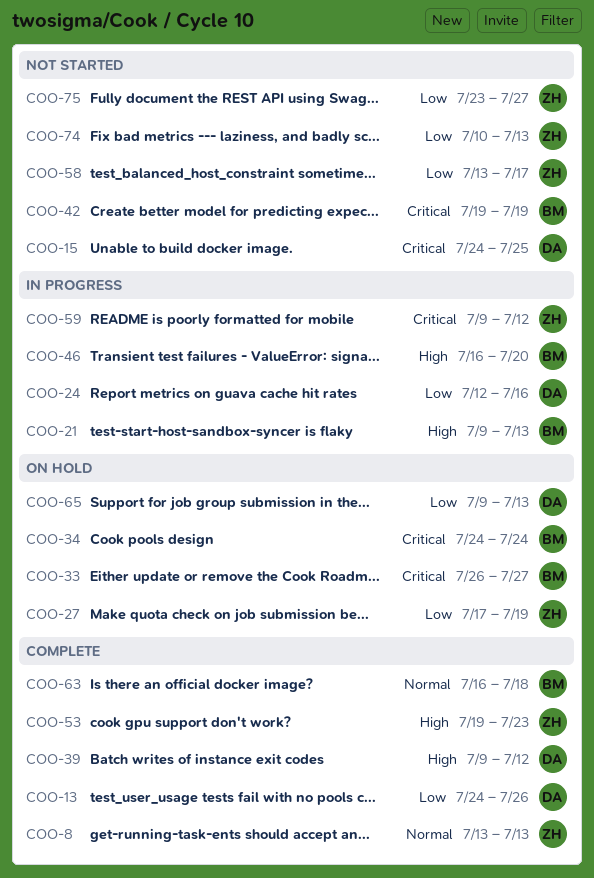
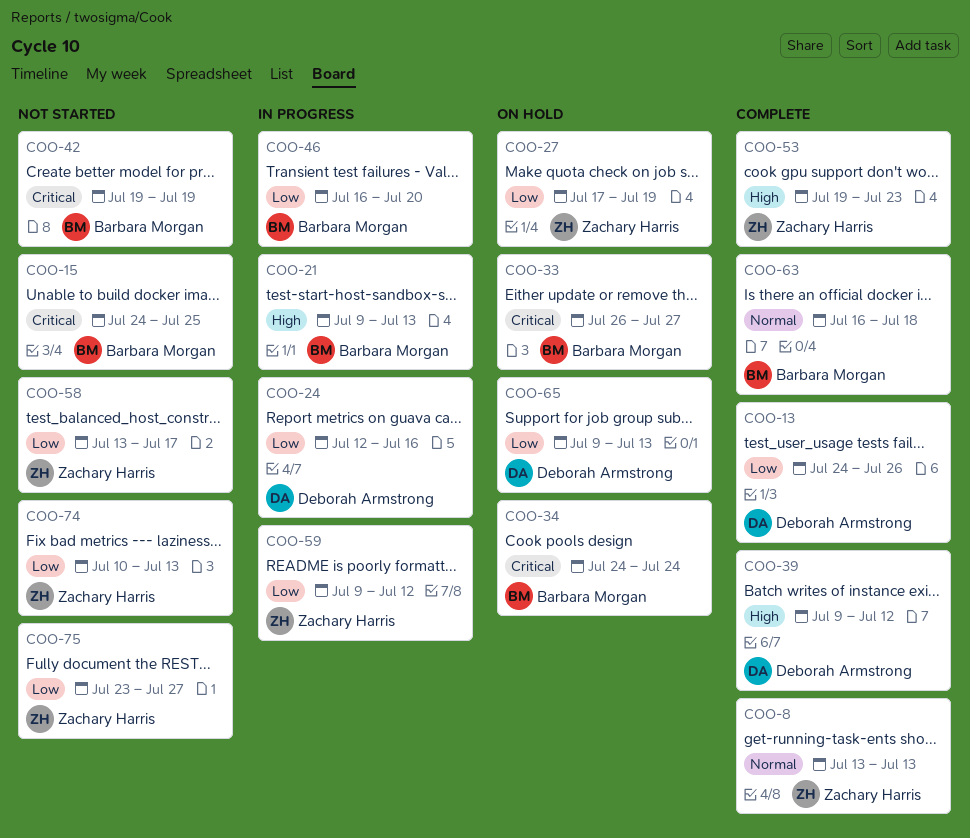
COO-15, owner: Deborah Armstrong -> Barbara Morgan
COO-46, priority: High -> Low
COO-59, priority: Critical -> Low

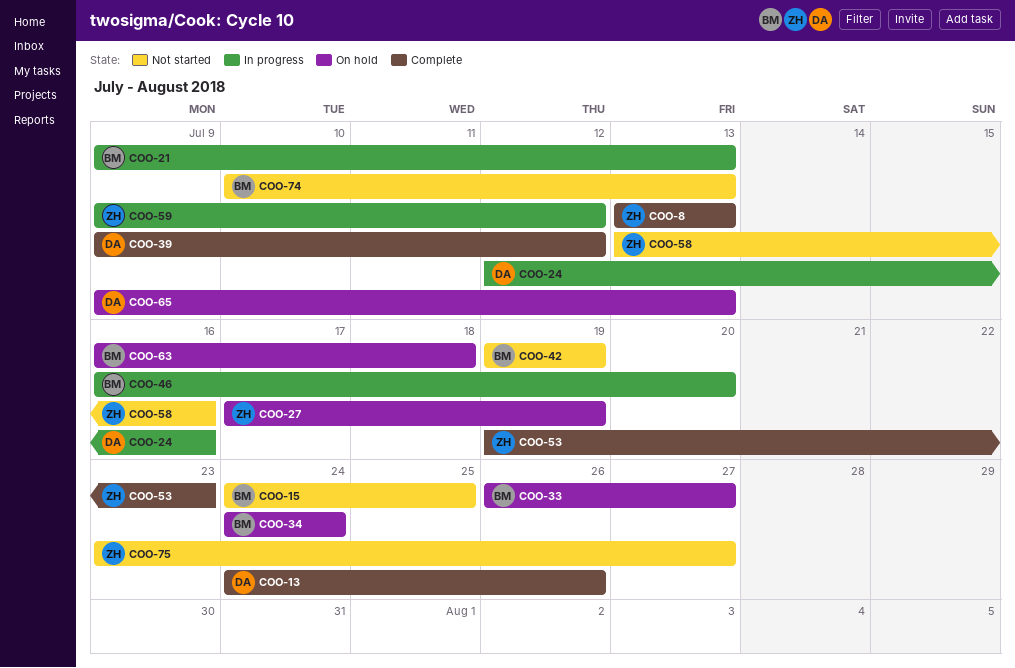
COO-58, due: Jul 17 -> Jul 16
COO-63, status: Complete -> On hold
COO-74, owner: Zachary Harris -> Barbara Morgan

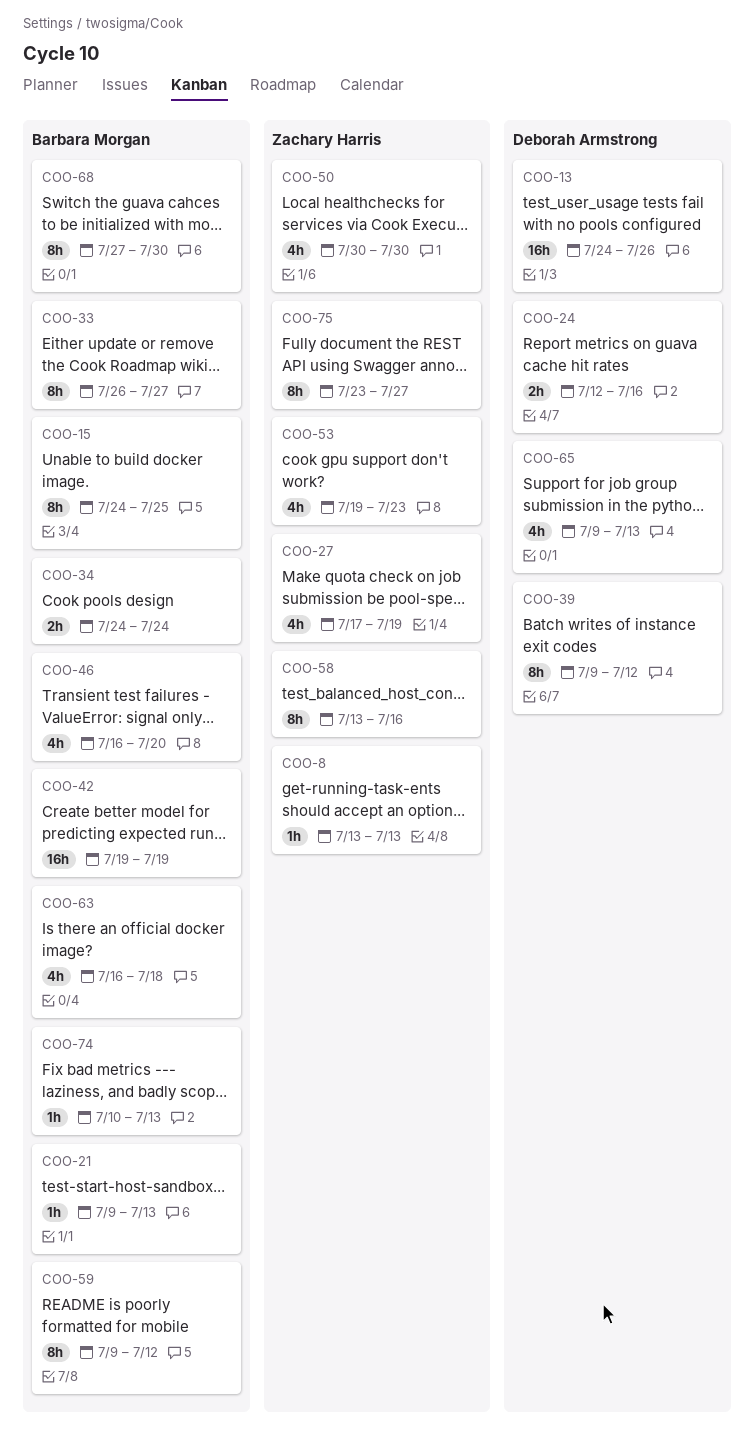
COO-50: none -> present
COO-59, owner: Zachary Harris -> Barbara Morgan
COO-68: none -> present

